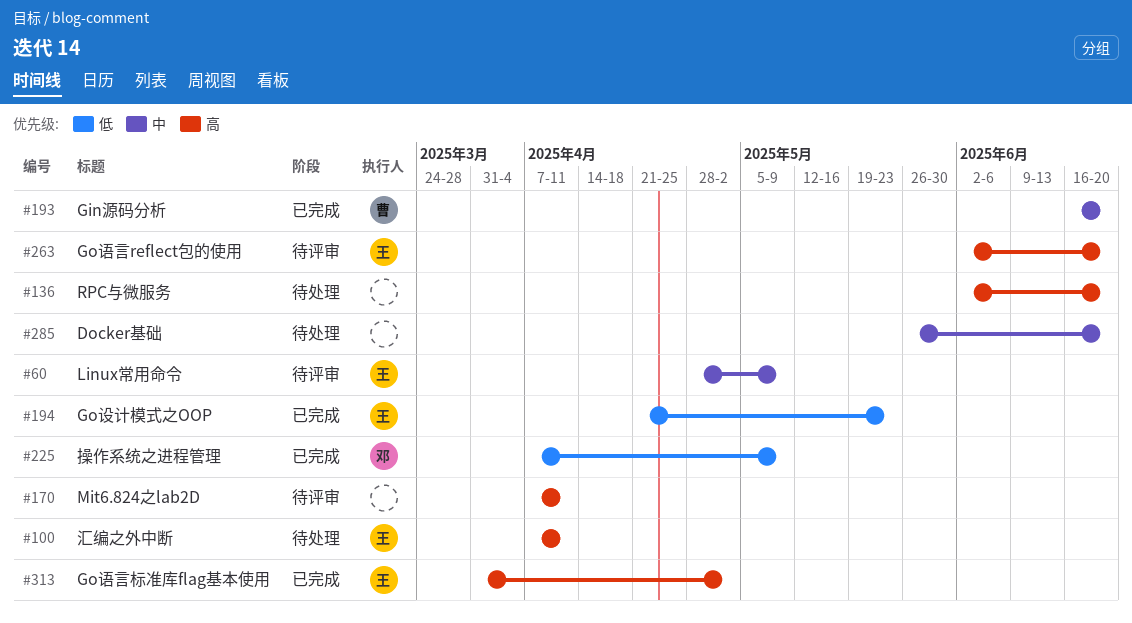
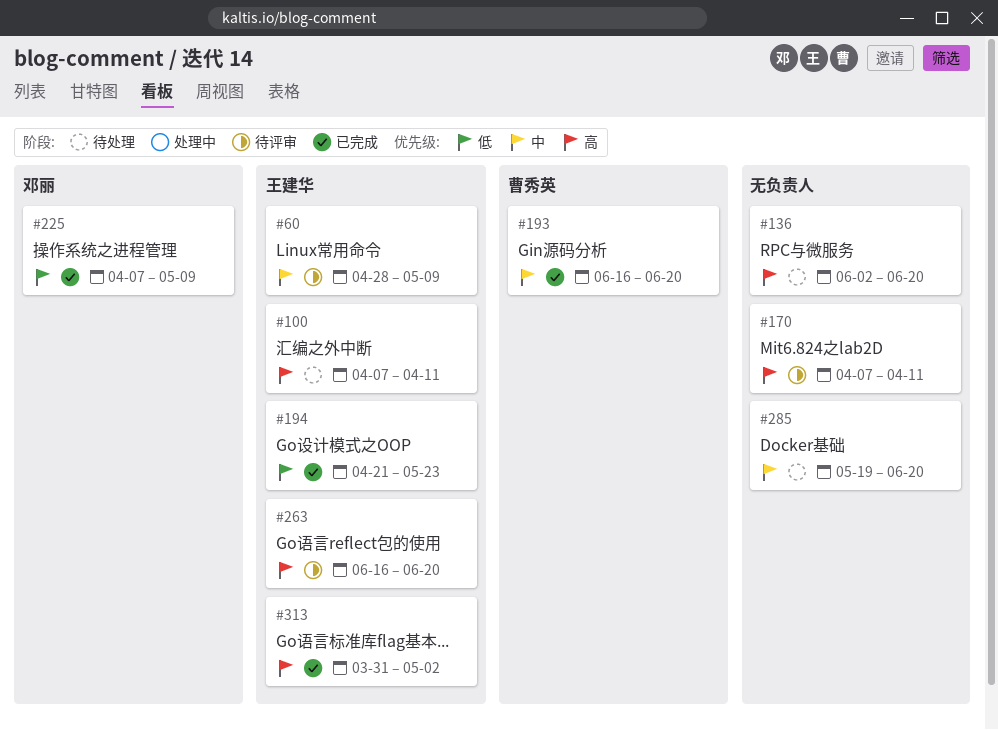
#263, start: Jun 2 -> Jun 16
#285, start: May 26 -> May 19

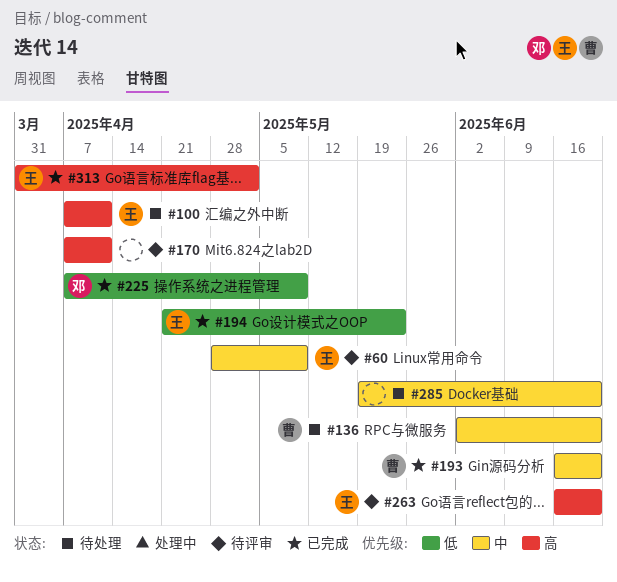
#136, owner: none -> 曹秀英
#136, priority: 高 -> 中

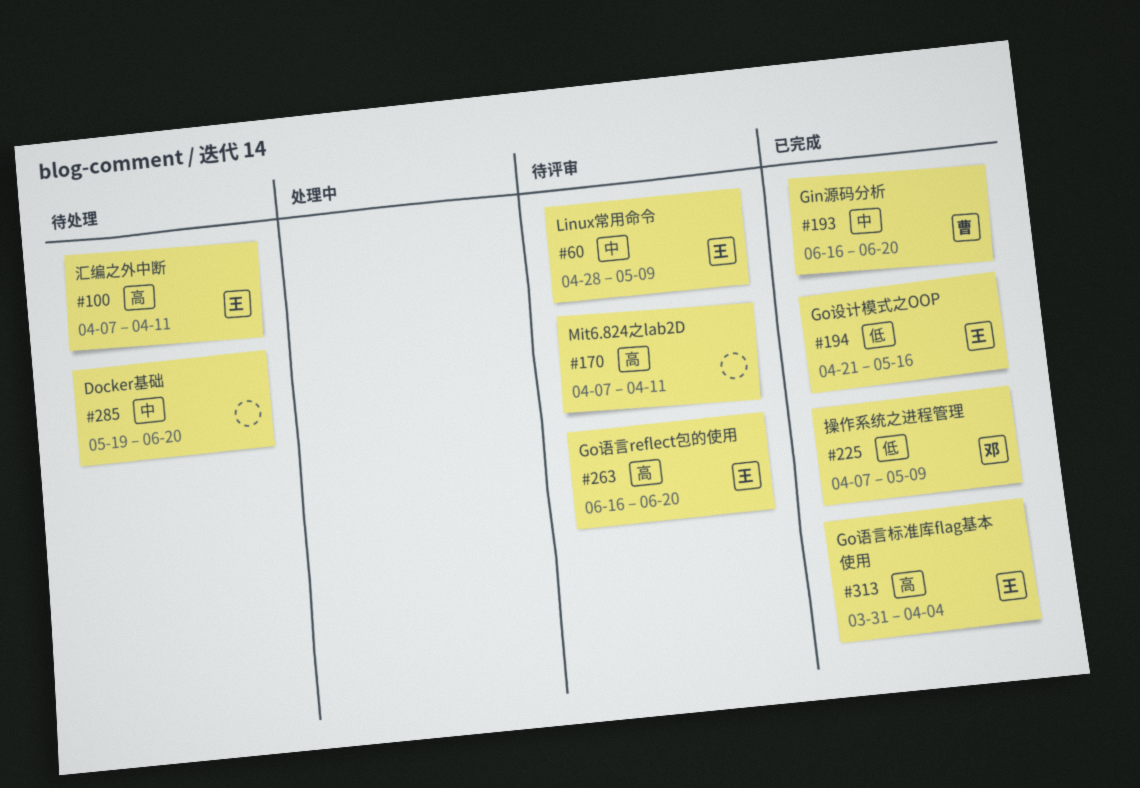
#136: present -> none
#194, due: May 23 -> May 16
#313, due: May 2 -> Apr 4

